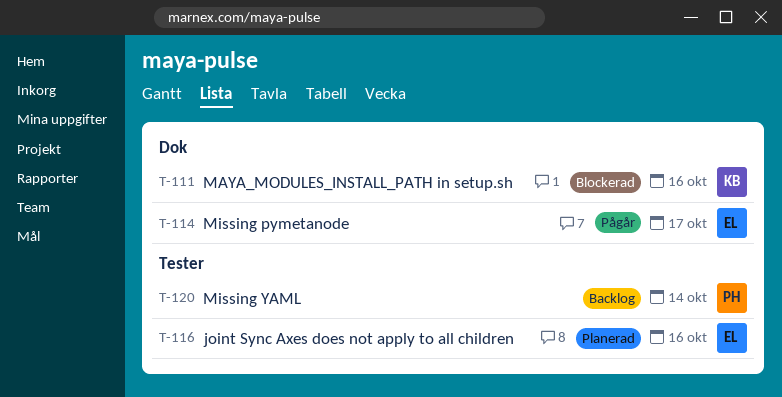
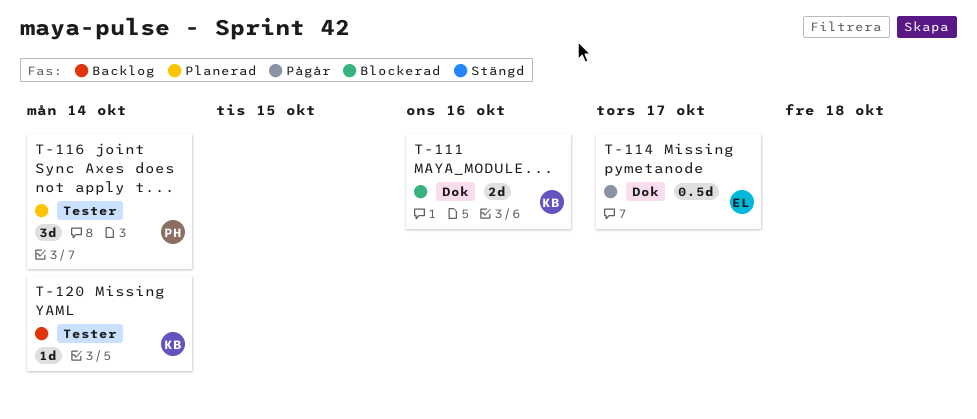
T-116, owner: EL -> PH
T-116, due: Oct 16 -> Oct 14
T-120, owner: PH -> KB

